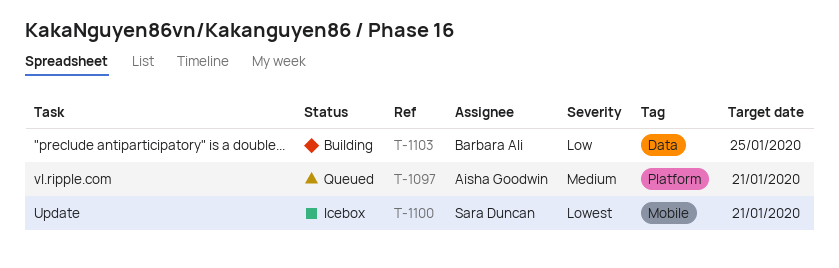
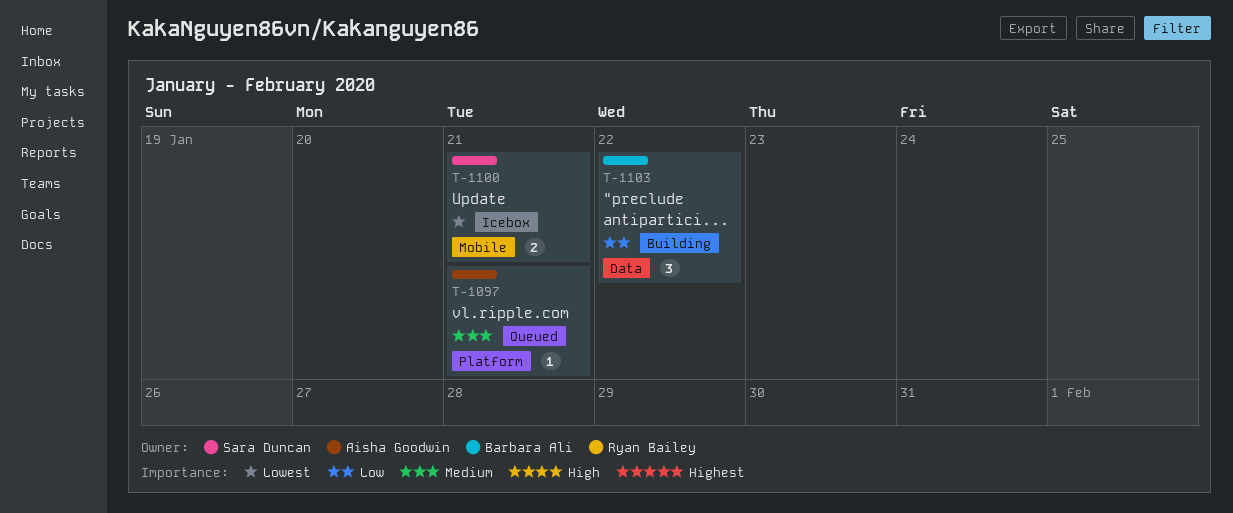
T-1103, due: Jan 25 -> Jan 22

